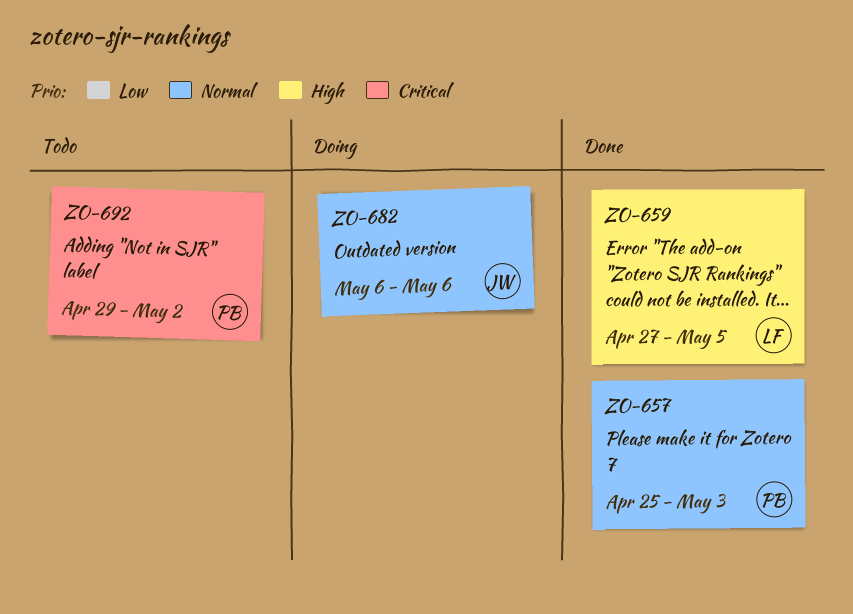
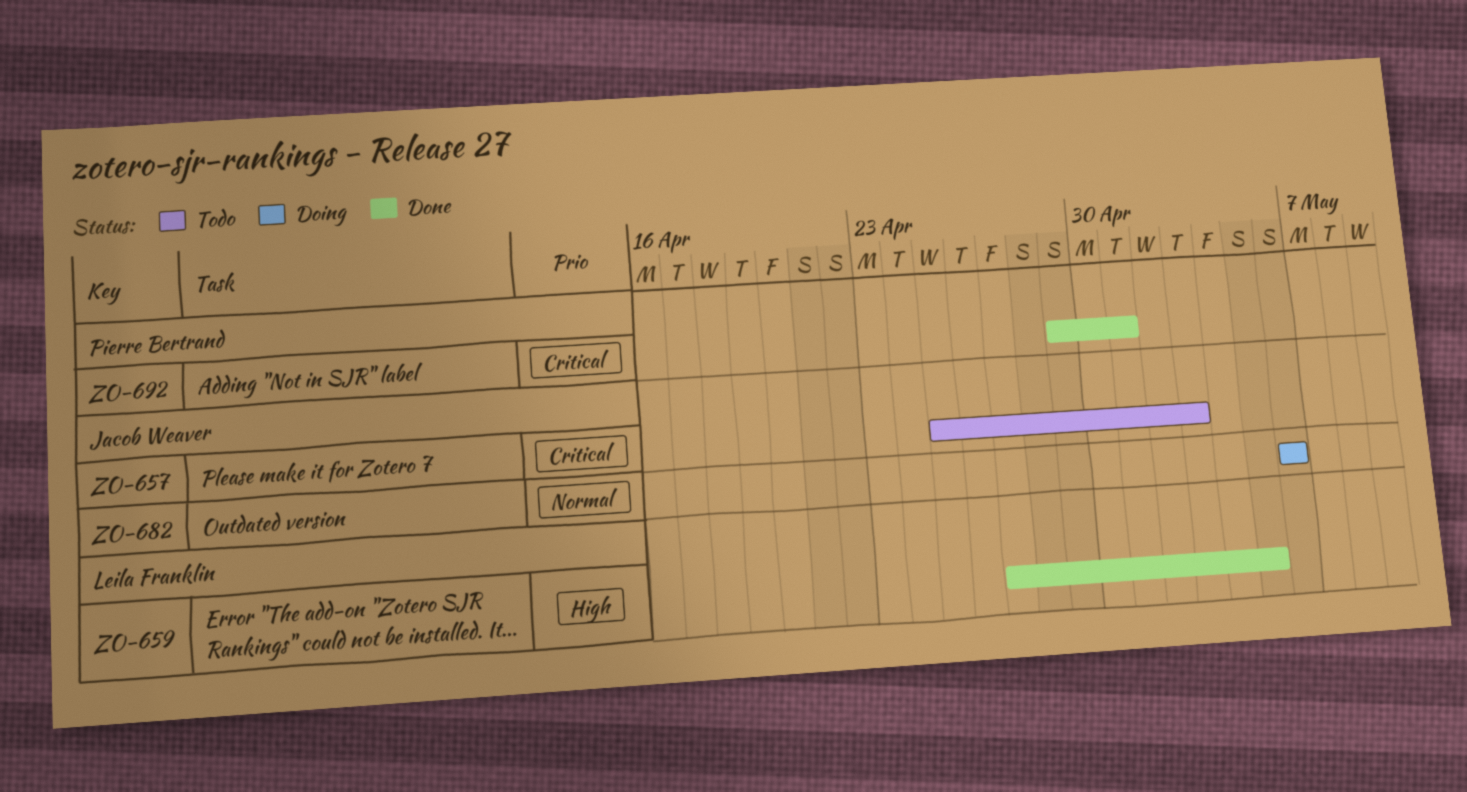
ZO-657, status: Done -> Todo
ZO-657, owner: Pierre Bertrand -> Jacob Weaver
ZO-657, priority: Normal -> Critical
ZO-692, status: Todo -> Done
ZO-692, due: May 2 -> May 1

